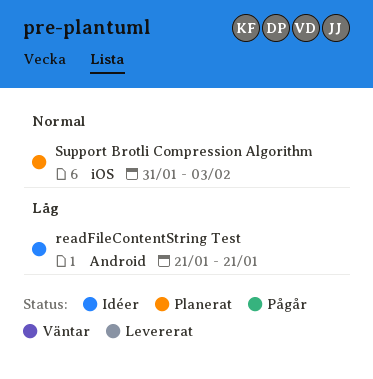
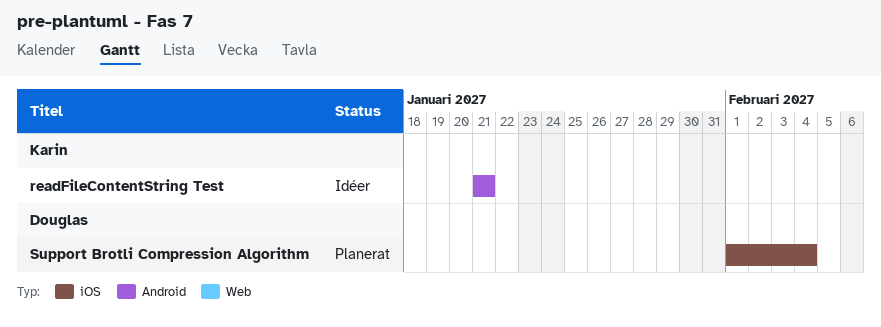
Support Brotli Compression Algorithm, start: Jan 31 -> Feb 1
Support Brotli Compression Algorithm, due: Feb 3 -> Feb 4

